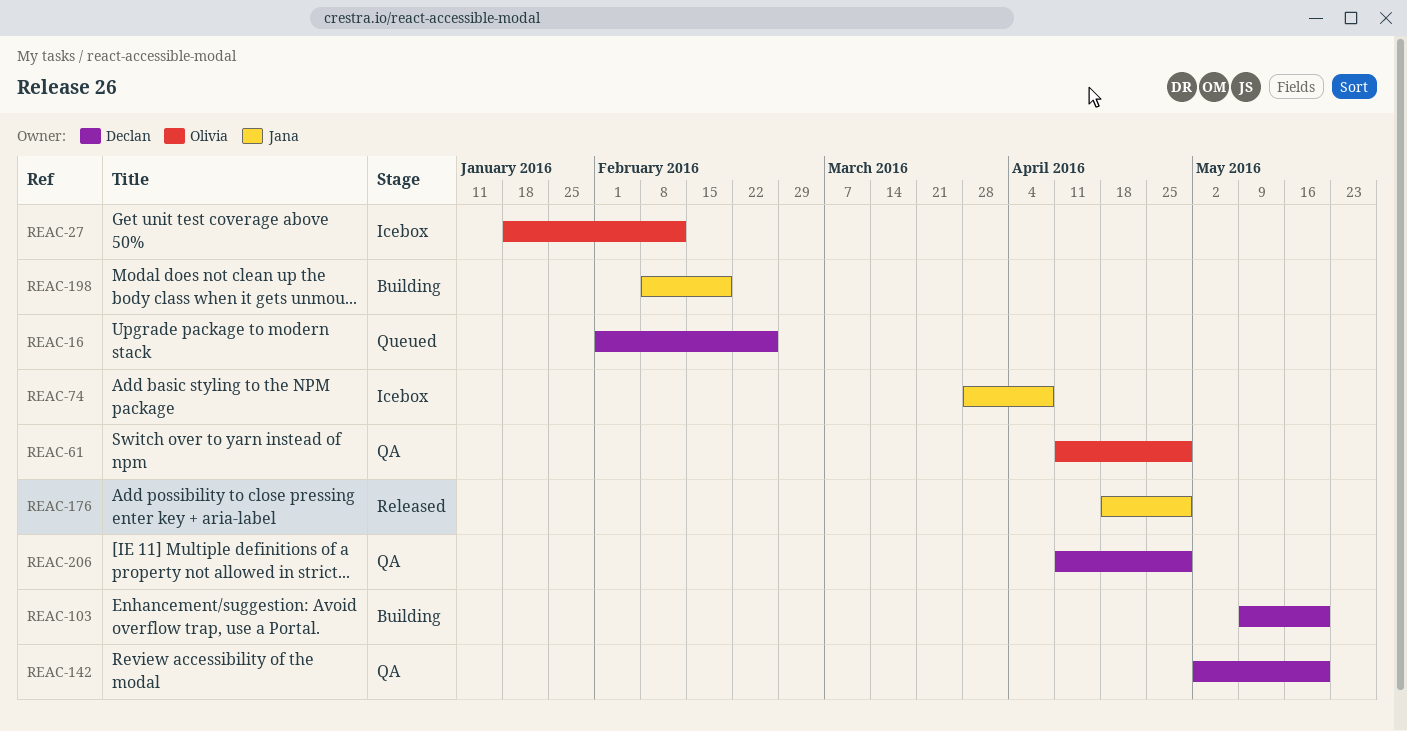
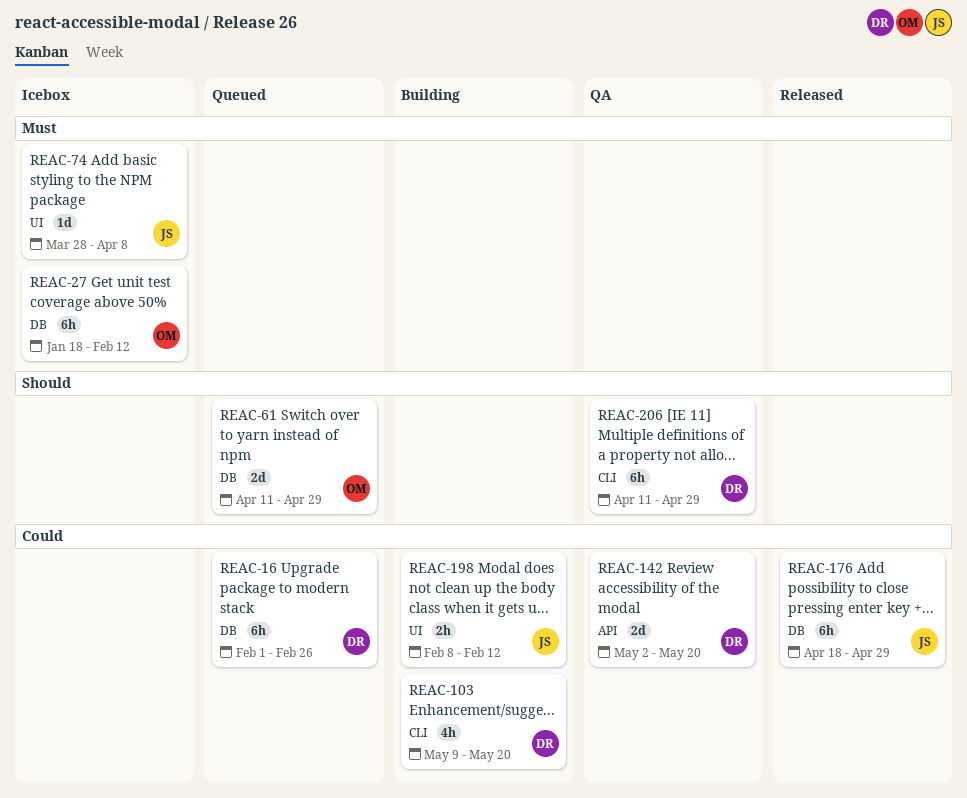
REAC-61, status: QA -> Queued
REAC-198, due: Feb 19 -> Feb 12

